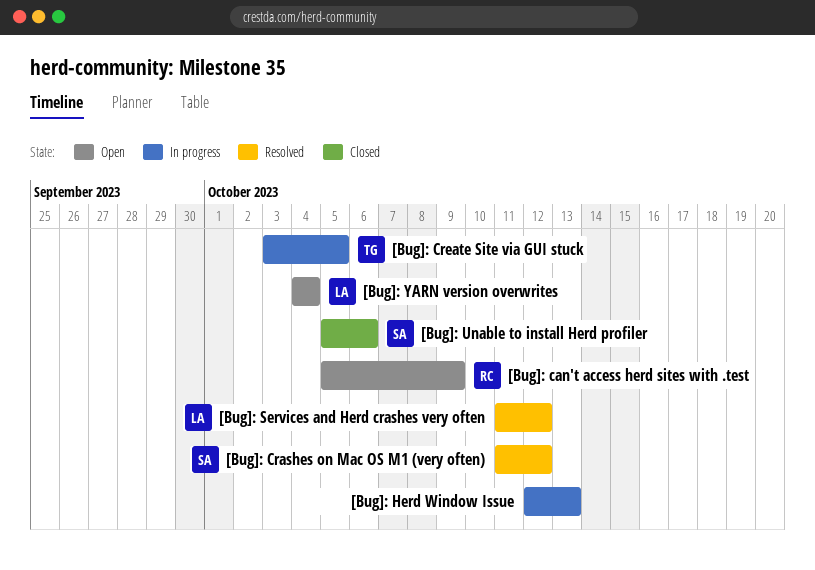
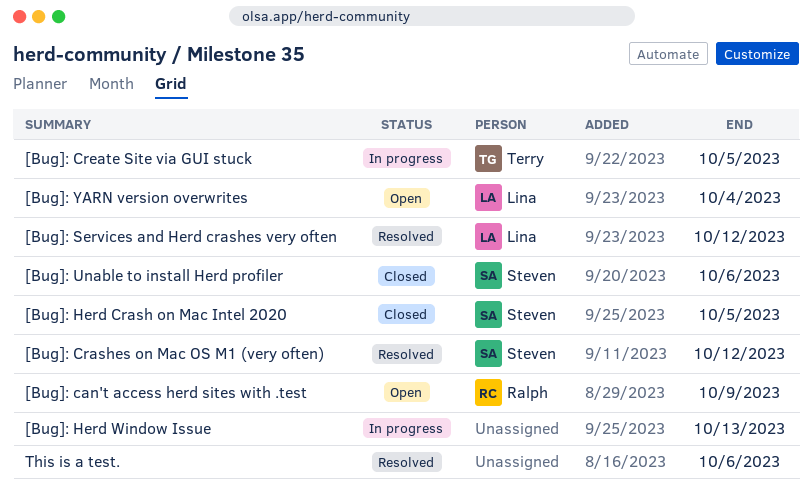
[Bug]: Herd Crash on Mac Intel 2020: none -> present
This is a test.: none -> present

